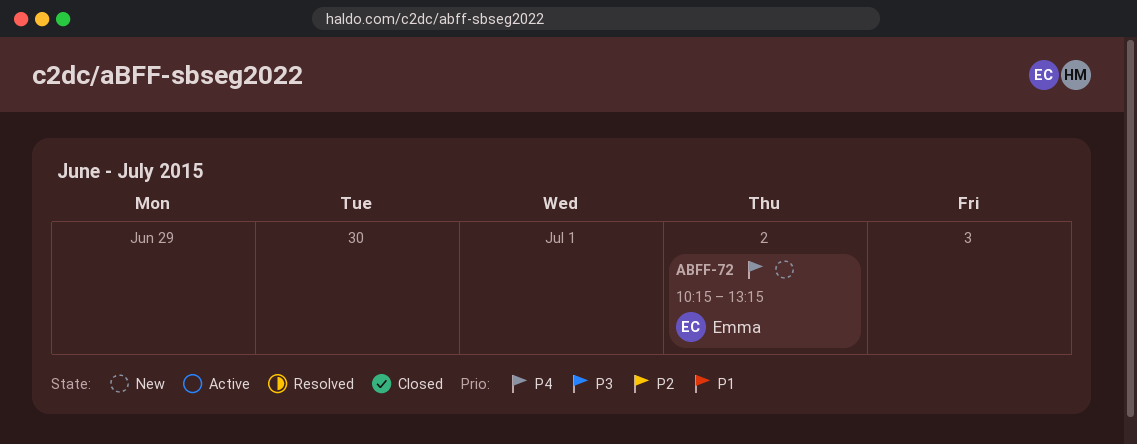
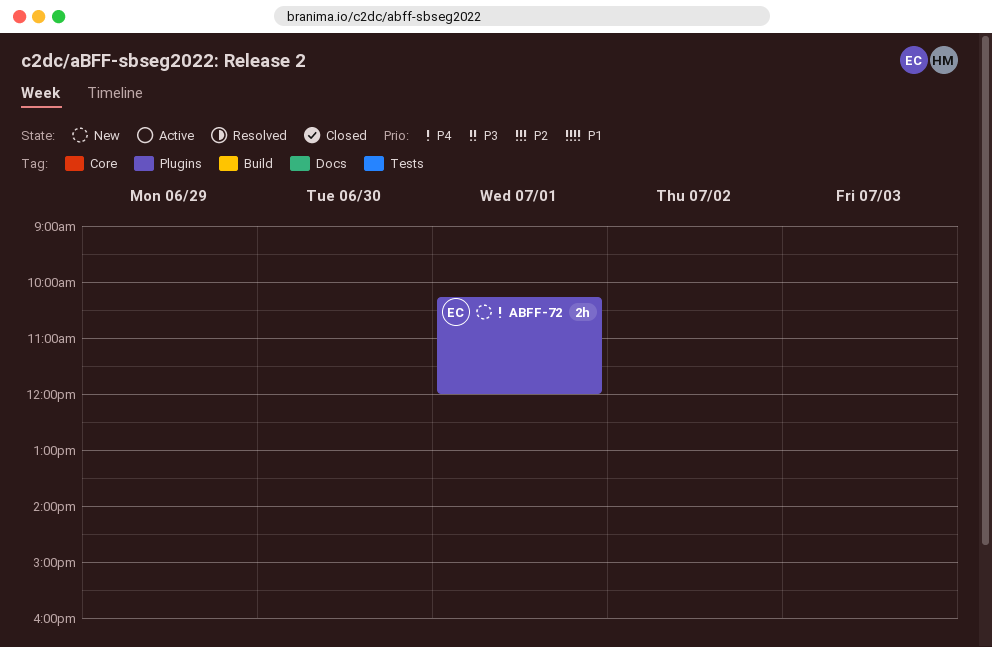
ABFF-72, day: Jul 2 -> Jul 1
ABFF-72, ends: 13:15 -> 12:00

